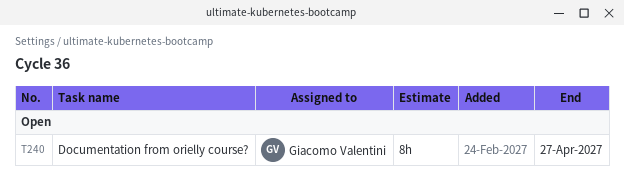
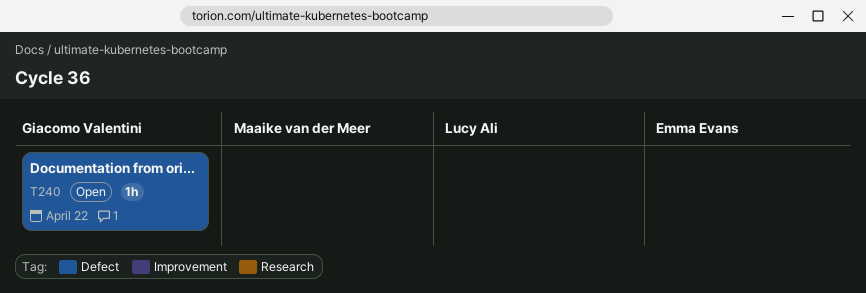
T240, estimate: 8h -> 1h
T240, due: Apr 27 -> Apr 22

